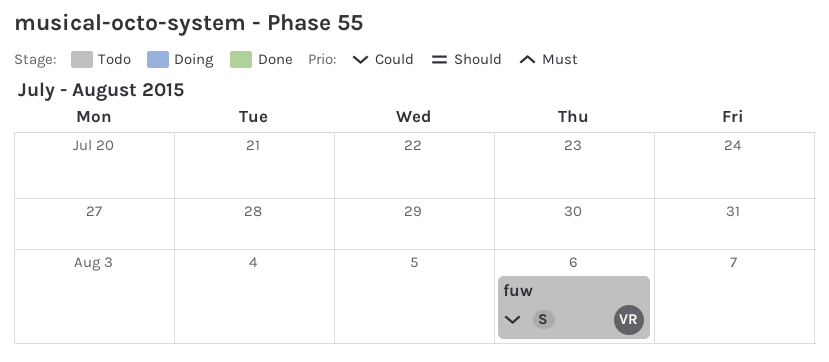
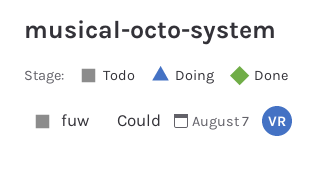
fuw, due: Aug 6 -> Aug 7

